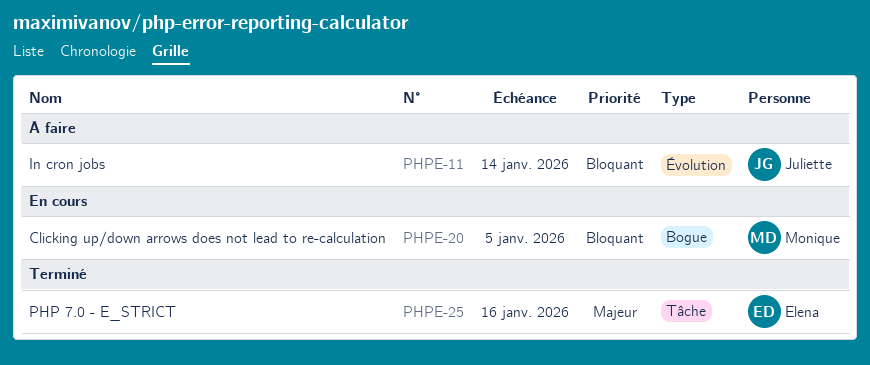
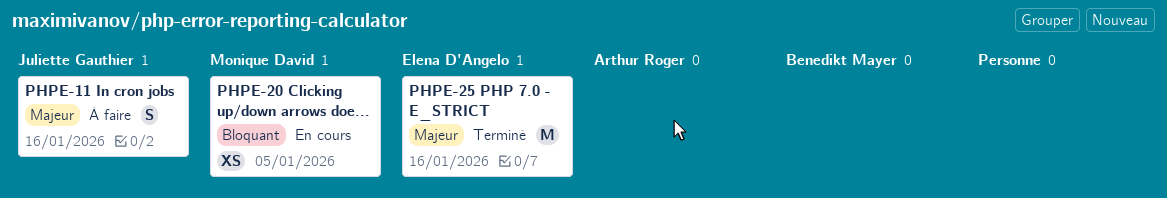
PHPE-11, priority: Bloquant -> Majeur
PHPE-11, due: Jan 14 -> Jan 16

